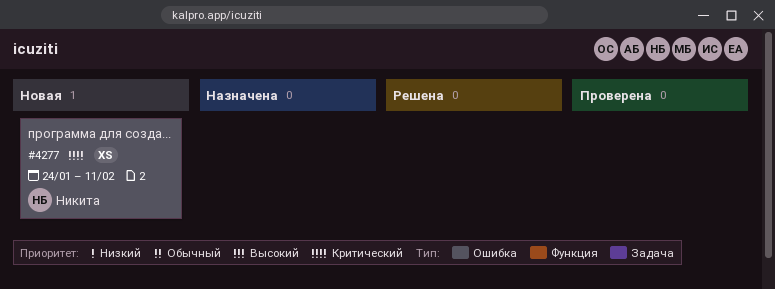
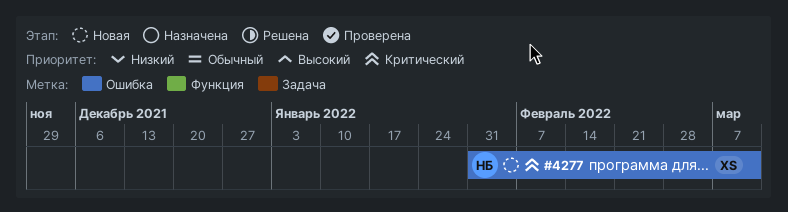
#4277, start: Jan 24 -> Jan 31
#4277, due: Feb 11 -> Mar 11

